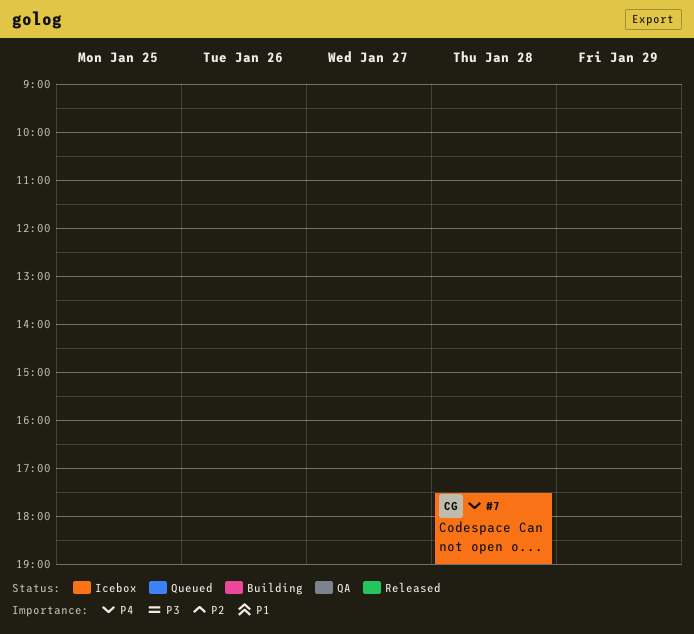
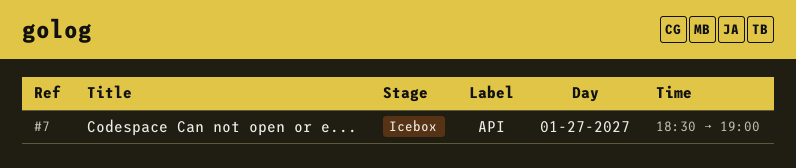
#7, day: Jan 28 -> Jan 27
#7, begins: 17:30 -> 18:30

